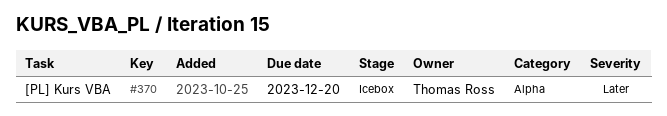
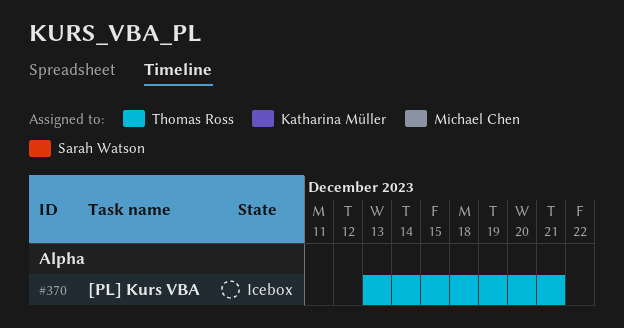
#370, due: Dec 20 -> Dec 21

